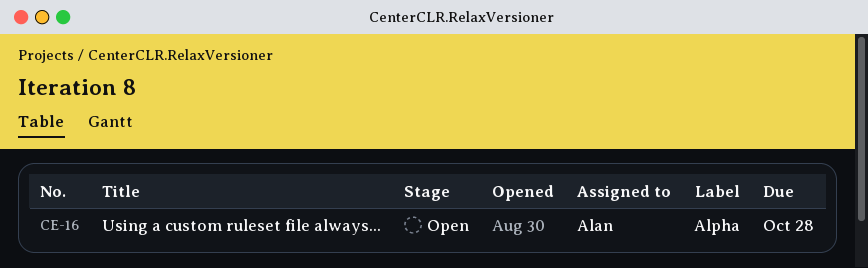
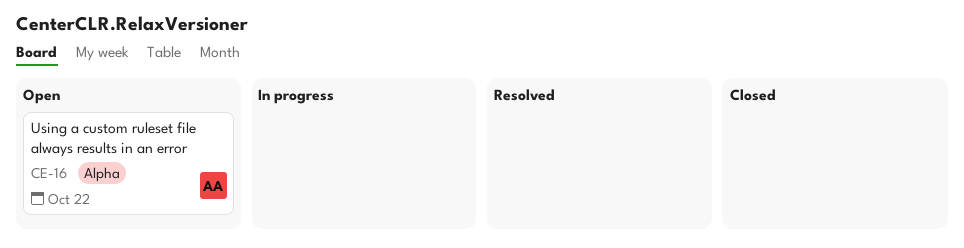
CE-16, due: Oct 28 -> Oct 22

